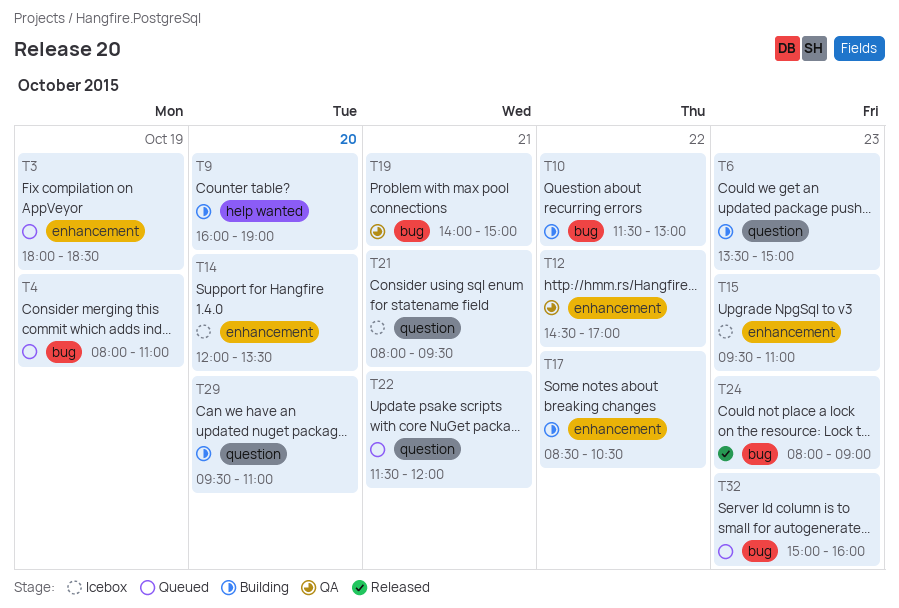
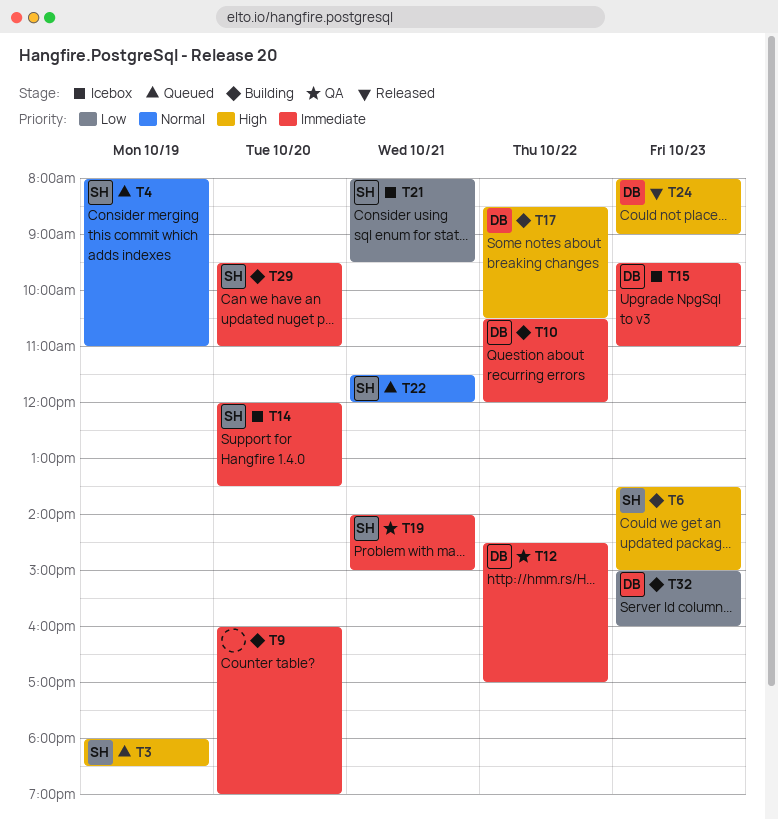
T10, begins: 11:30 -> 10:30
T10, ends: 13:00 -> 12:00
T32, status: Queued -> Building

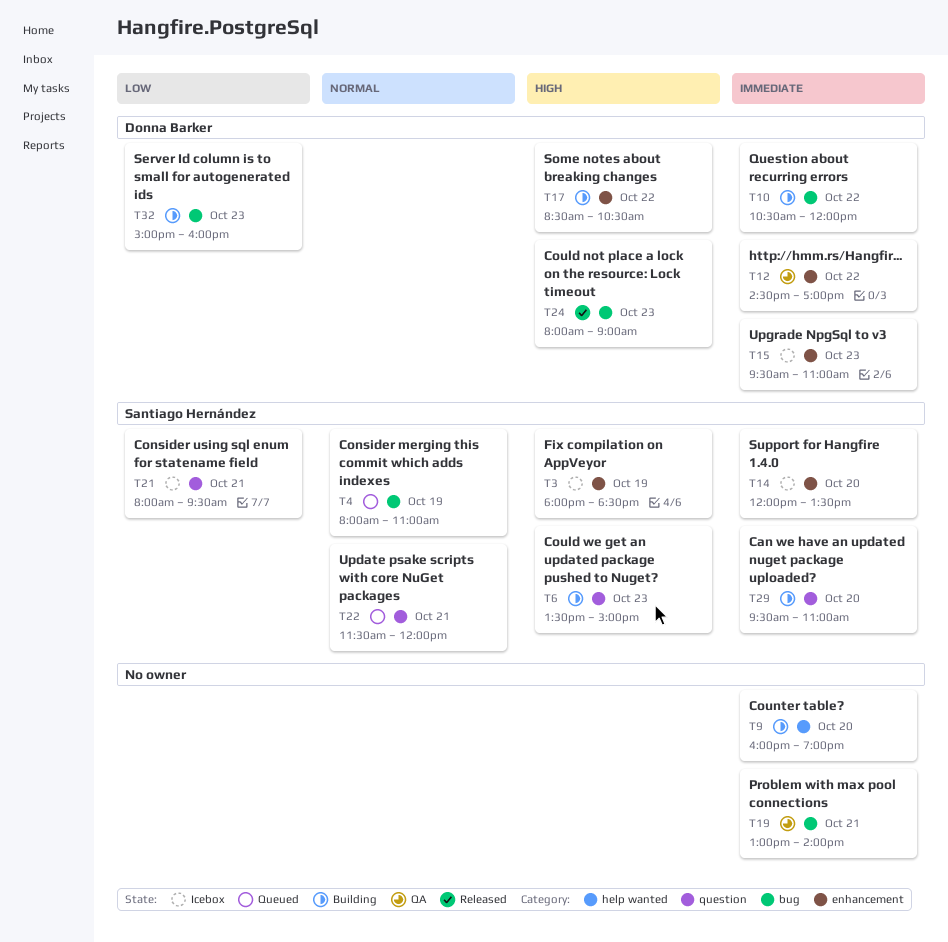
T3, status: Queued -> Icebox
T19, owner: Santiago Hernández -> none
T19, begins: 14:00 -> 13:00
T19, ends: 15:00 -> 14:00

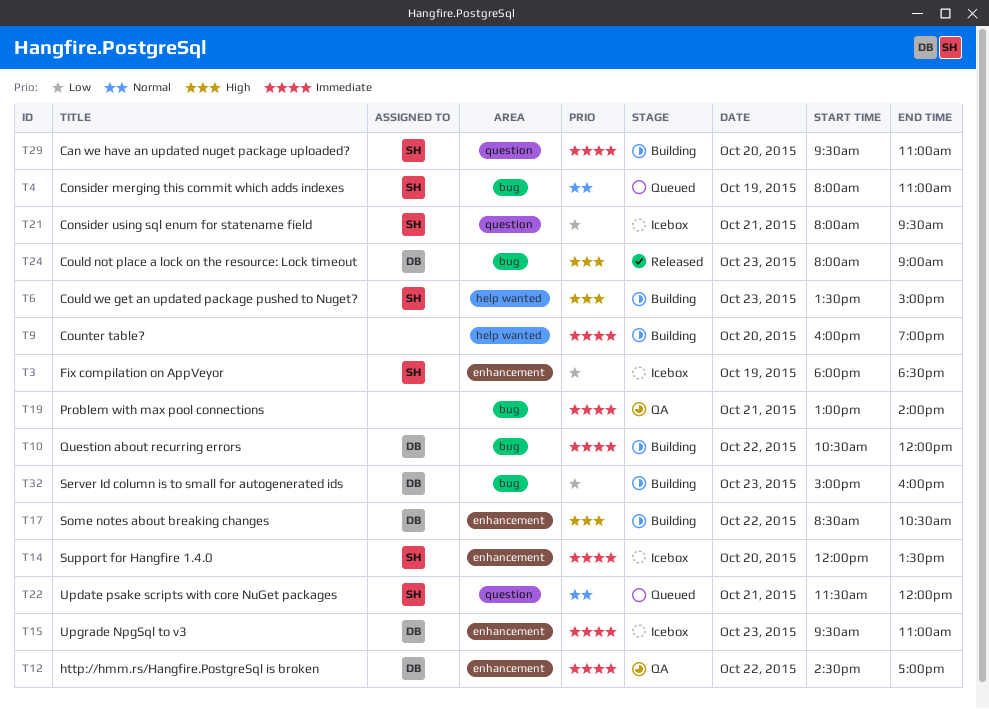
T3, priority: High -> Low
T6, label: question -> help wanted

